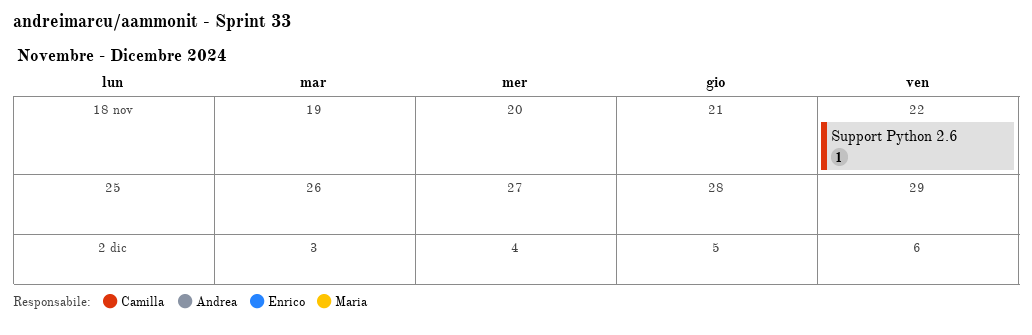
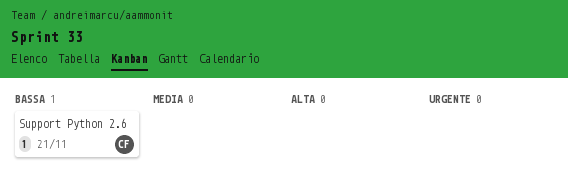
Support Python 2.6, due: Nov 22 -> Nov 21

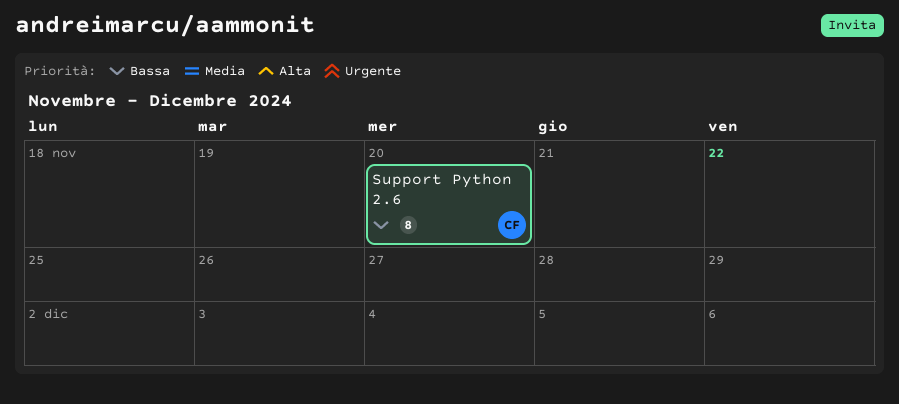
Support Python 2.6, estimate: 1 -> 8
Support Python 2.6, due: Nov 21 -> Nov 20

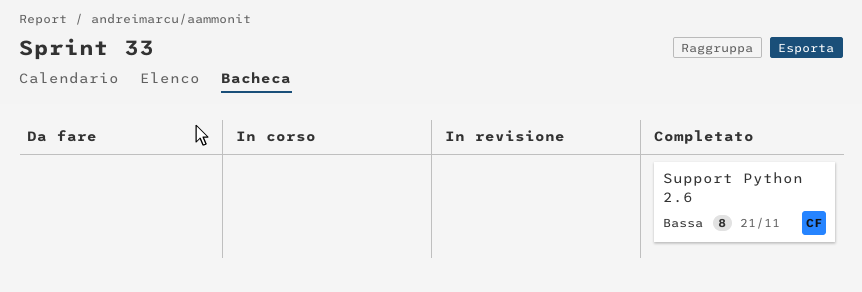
Support Python 2.6, due: Nov 20 -> Nov 21

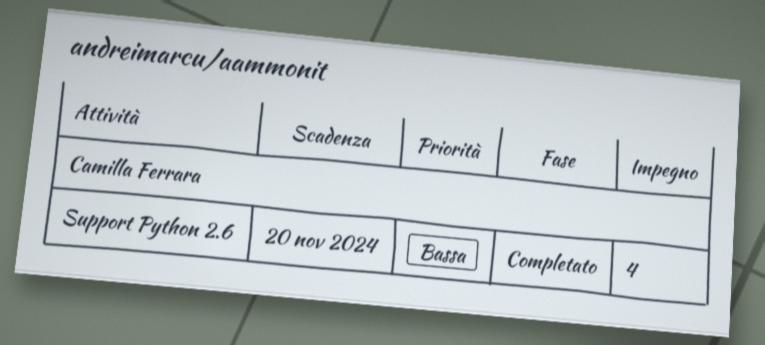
Support Python 2.6, estimate: 8 -> 4
Support Python 2.6, due: Nov 21 -> Nov 20

